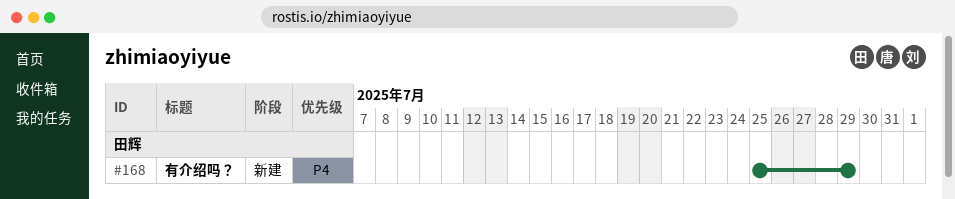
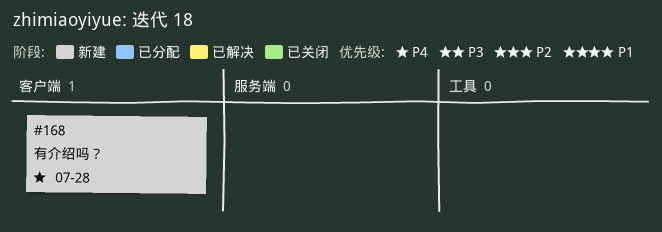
#168, due: Jul 29 -> Jul 28

